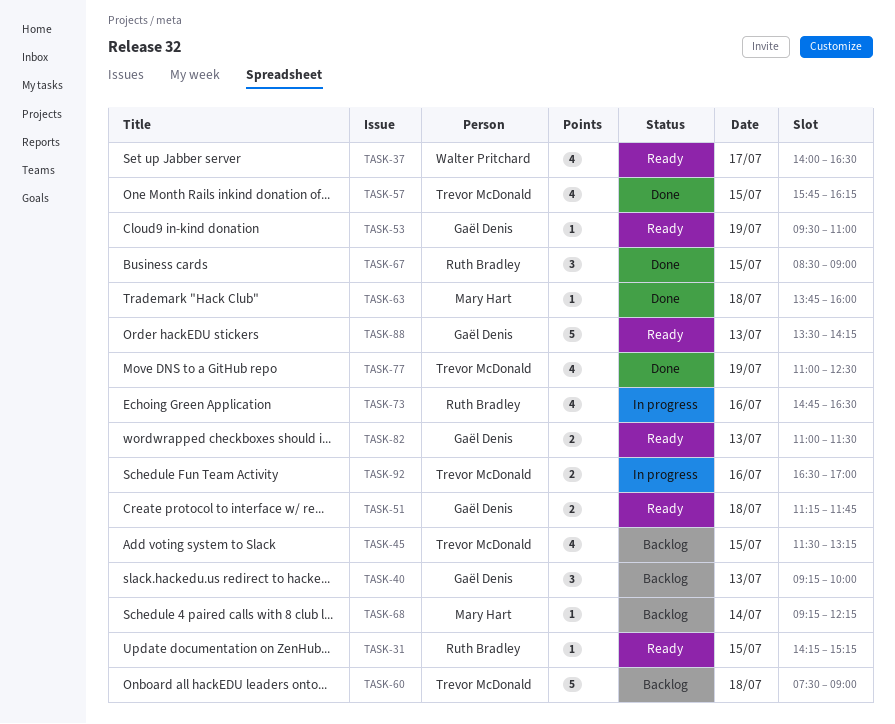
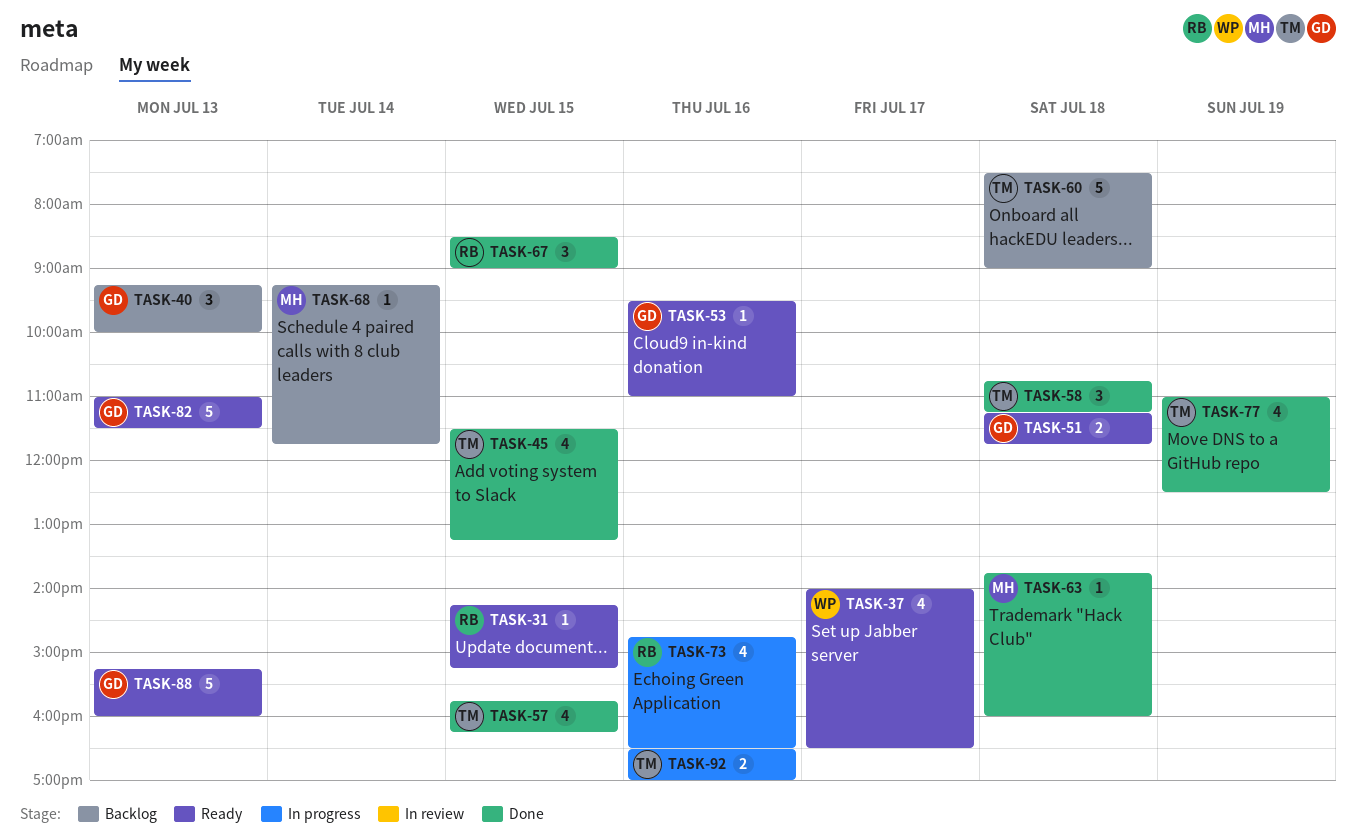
TASK-45, status: Backlog -> Done
TASK-53, day: Jul 19 -> Jul 16
TASK-58: none -> present
TASK-68, ends: 12:15 -> 11:45
TASK-82, estimate: 2 -> 5
TASK-88, begins: 13:30 -> 15:15
TASK-88, ends: 14:15 -> 16:00

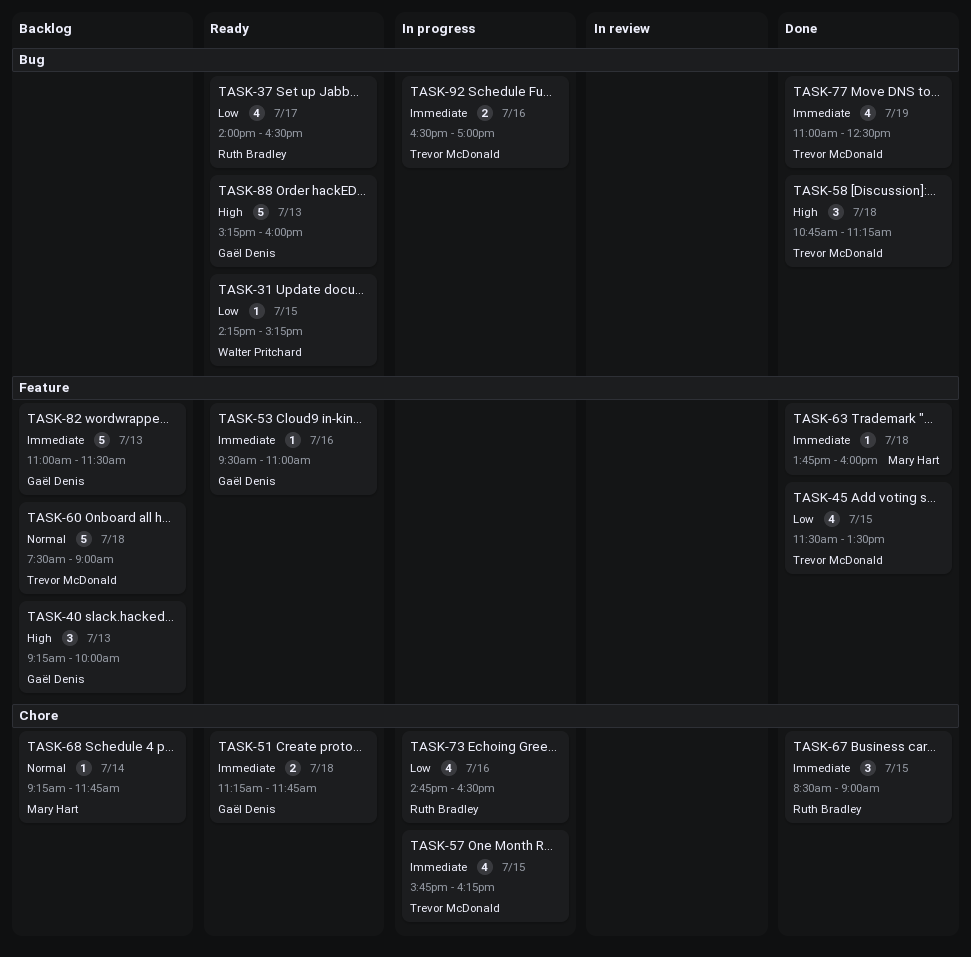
TASK-31, owner: Ruth Bradley -> Walter Pritchard
TASK-37, owner: Walter Pritchard -> Ruth Bradley
TASK-45, ends: 13:15 -> 13:30
TASK-57, status: Done -> In progress
TASK-82, status: Ready -> Backlog

